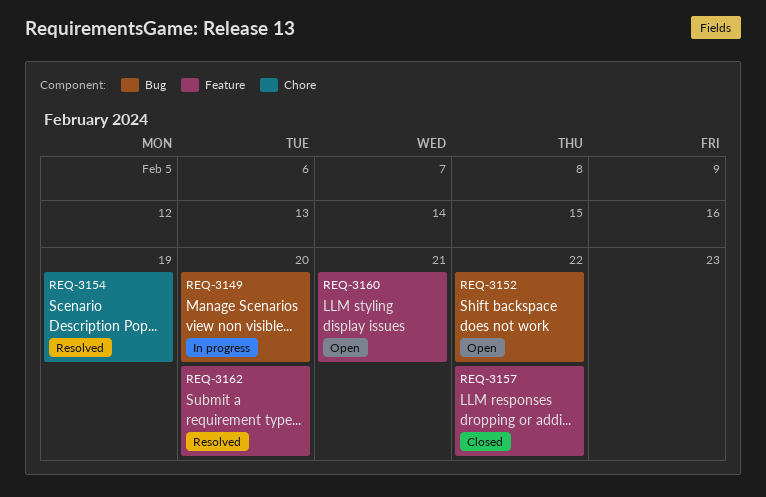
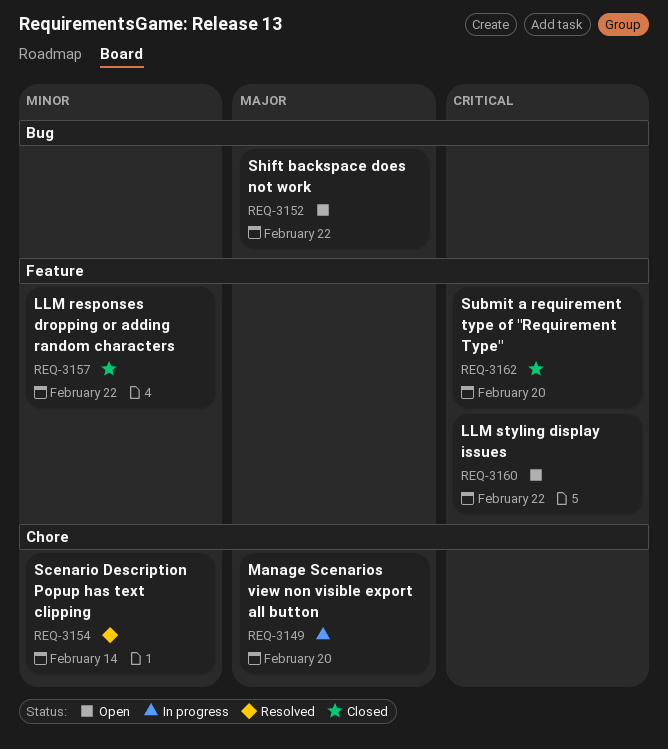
REQ-3149, label: Bug -> Chore
REQ-3154, due: Feb 19 -> Feb 14
REQ-3160, due: Feb 21 -> Feb 22
REQ-3162, status: Resolved -> Closed

